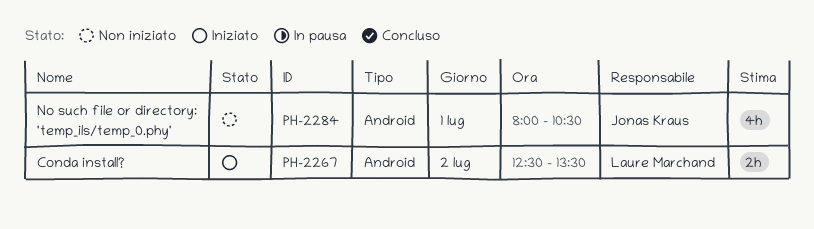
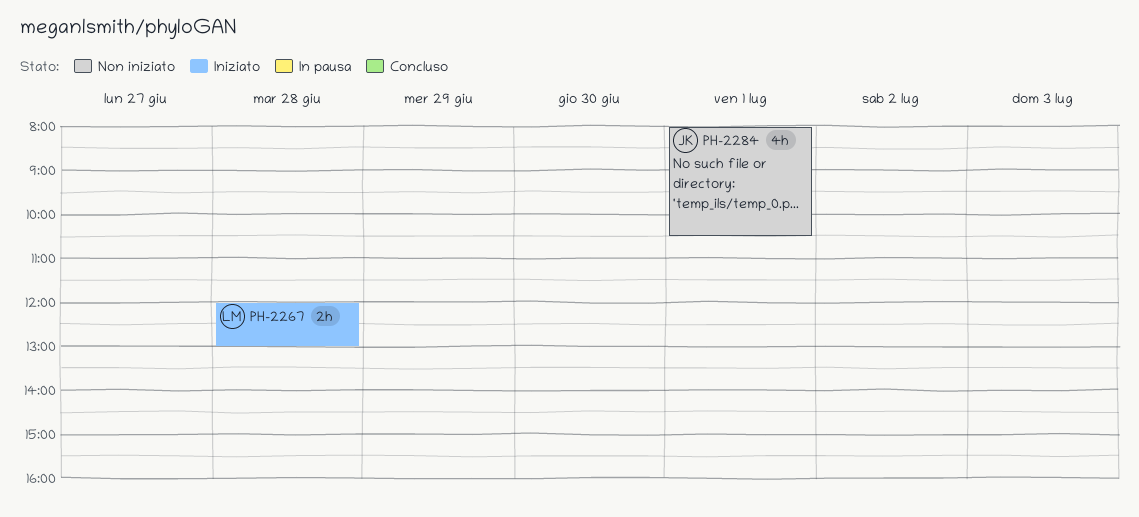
PH-2267, day: Jul 2 -> Jun 28
PH-2267, begins: 12:30 -> 12:00
PH-2267, ends: 13:30 -> 13:00

